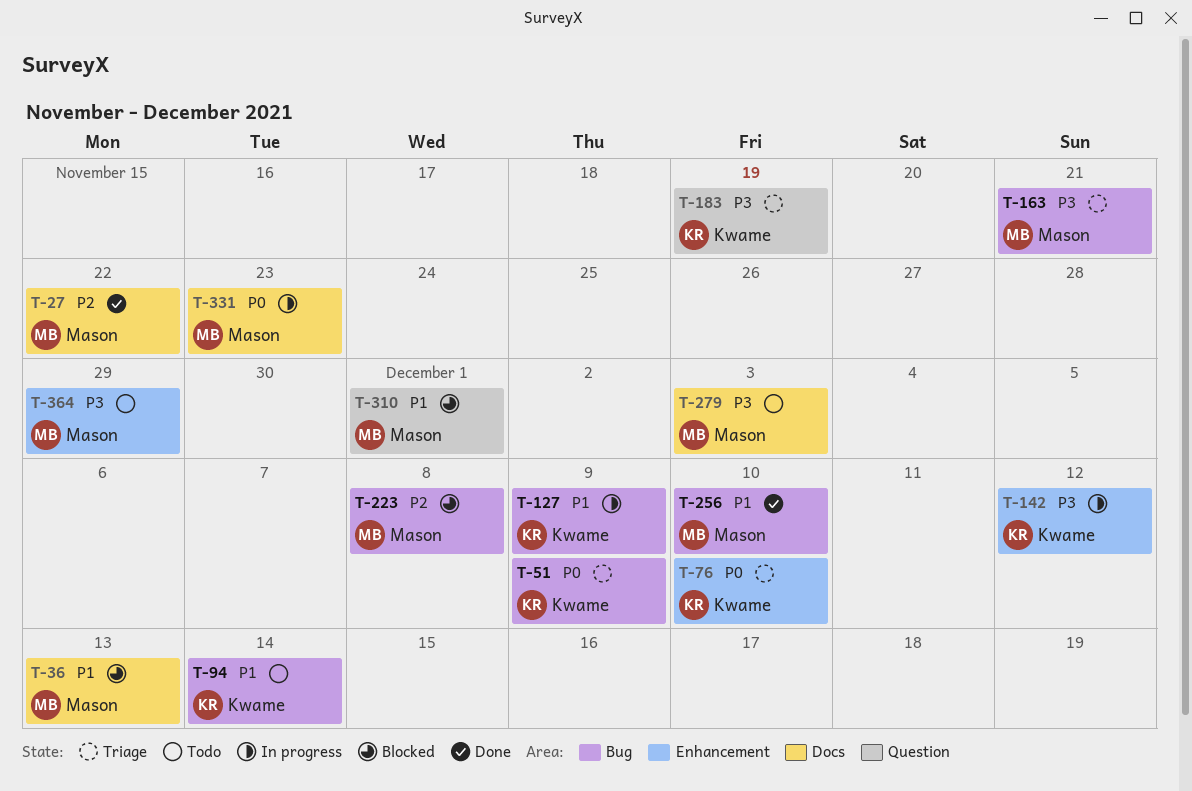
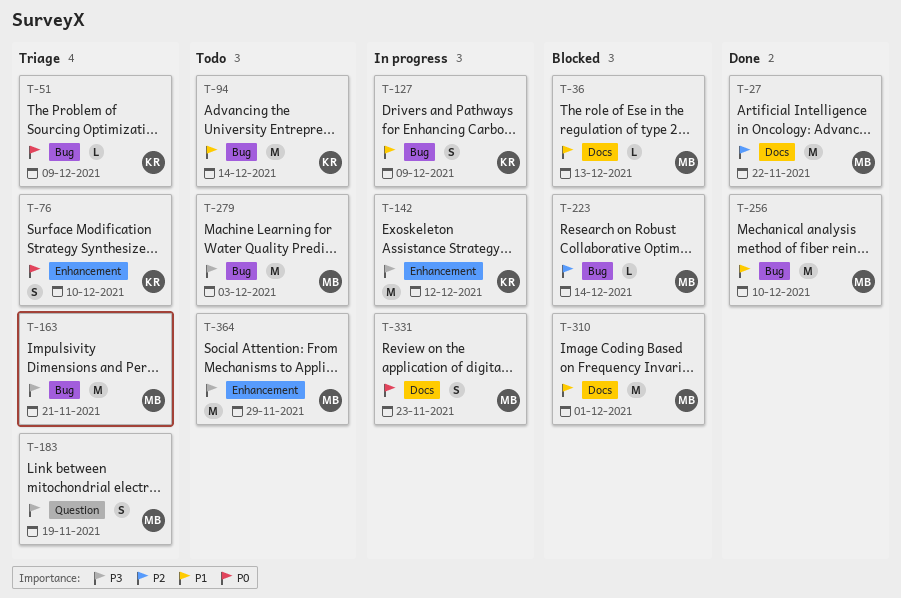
T-183, owner: Kwame -> Mason
T-223, due: Dec 8 -> Dec 14
T-279, label: Docs -> Bug
T-310, label: Question -> Docs

